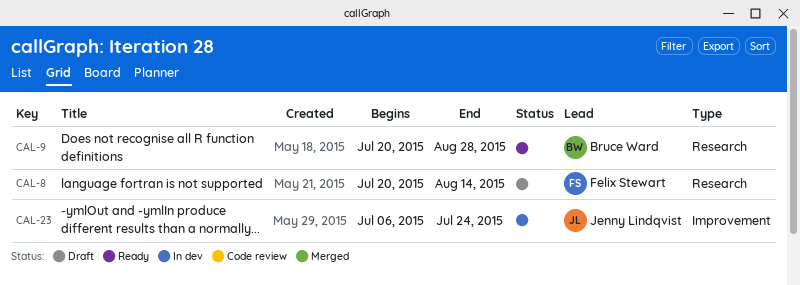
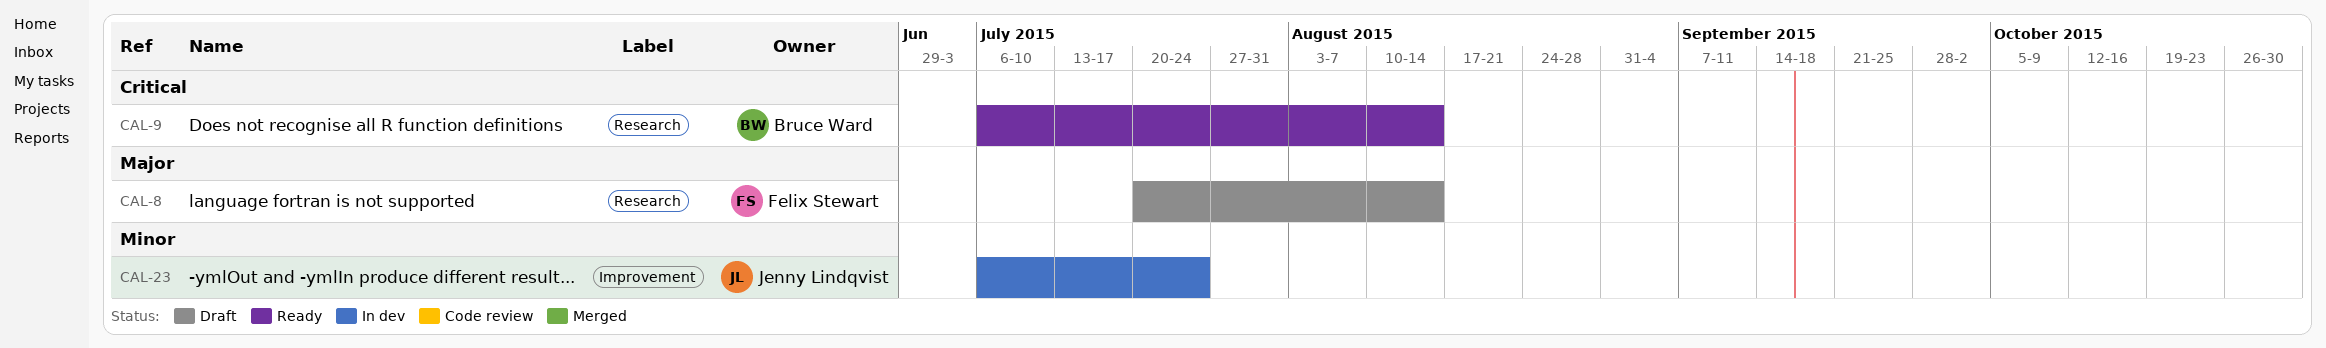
CAL-9, start: Jul 20 -> Jul 6
CAL-9, due: Aug 28 -> Aug 14

